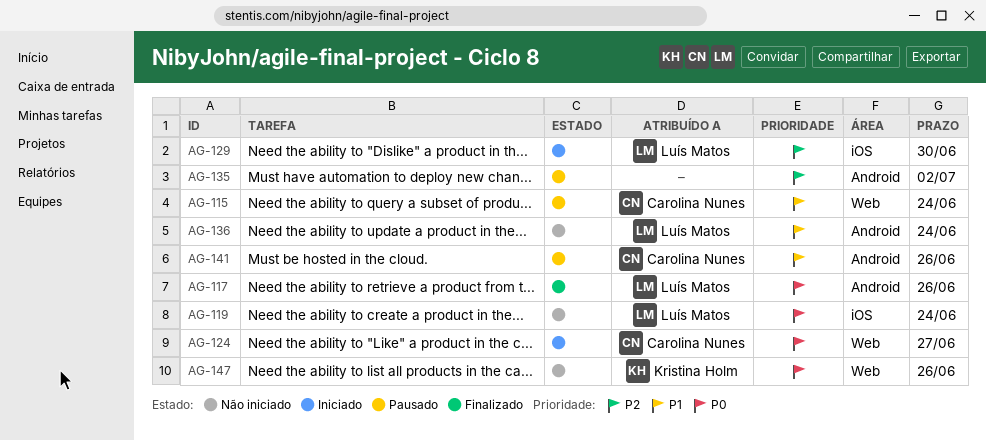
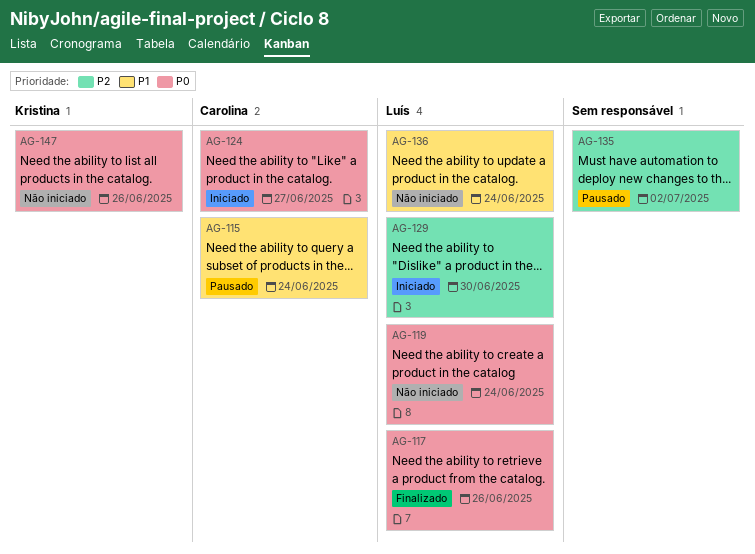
AG-141: present -> none

